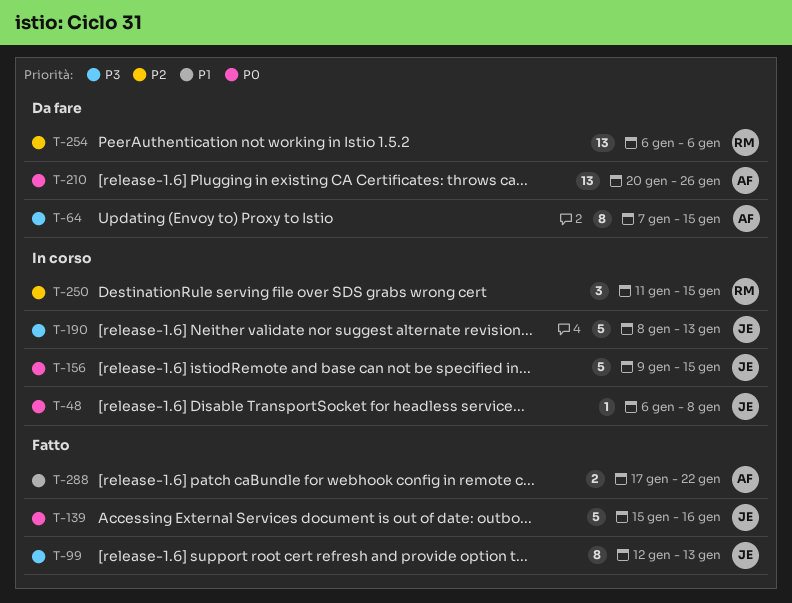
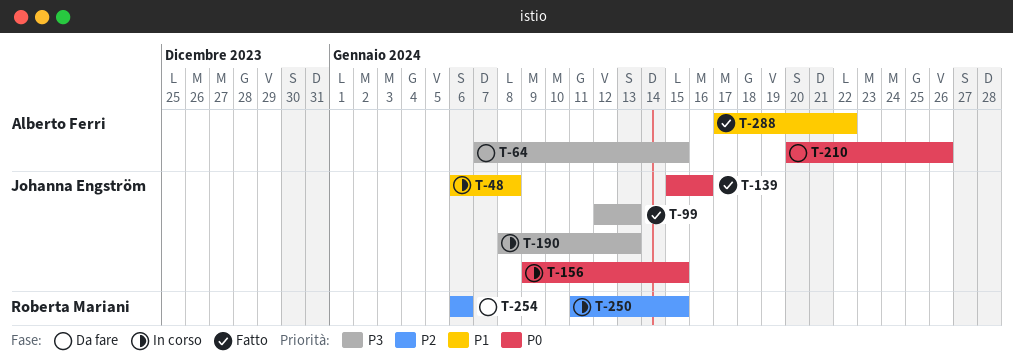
T-48, priority: P0 -> P1

